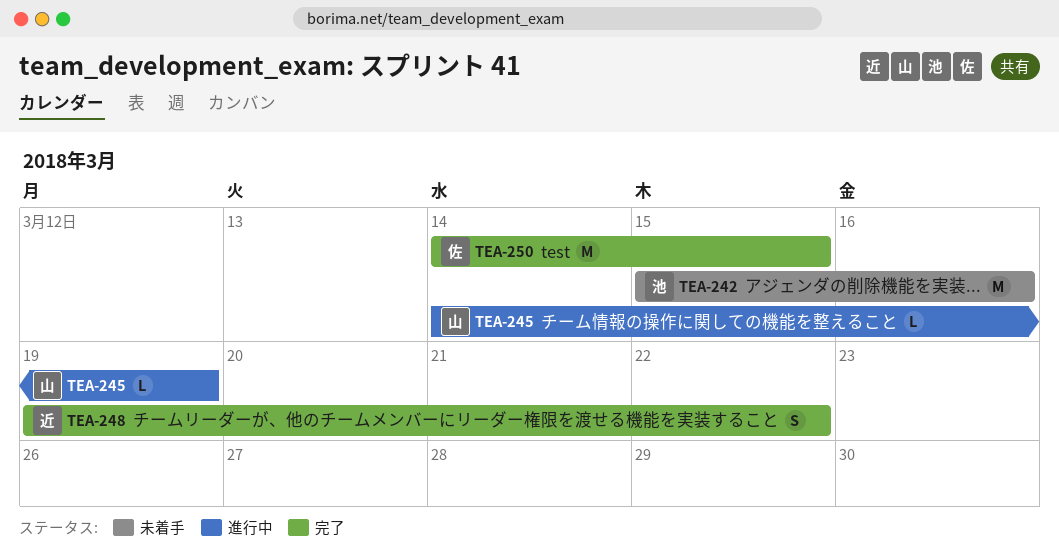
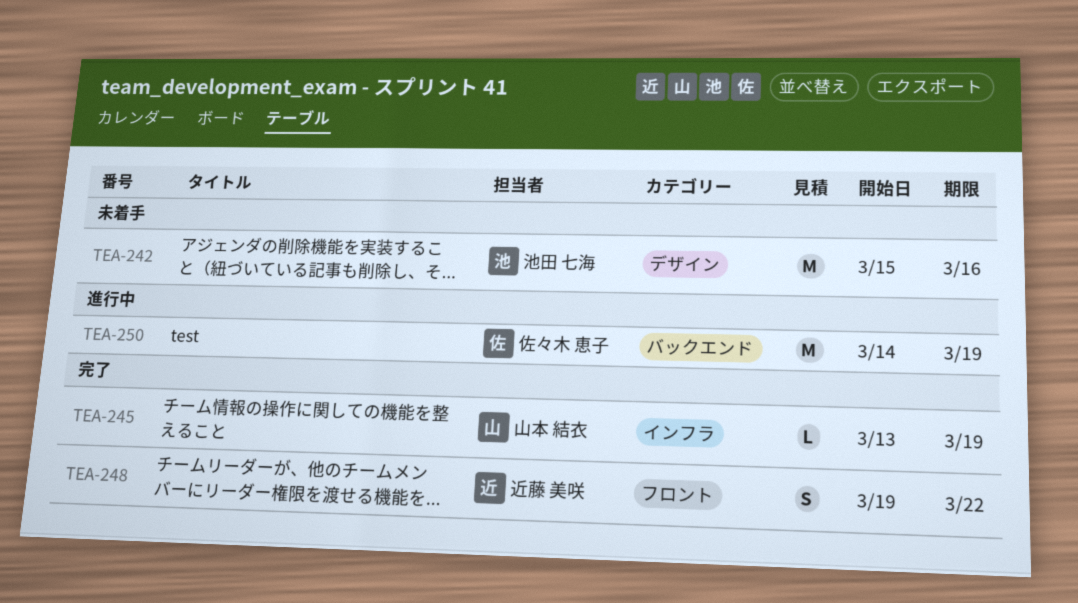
TEA-245, status: 進行中 -> 完了
TEA-245, start: Mar 14 -> Mar 13
TEA-250, status: 完了 -> 進行中
TEA-250, due: Mar 15 -> Mar 19

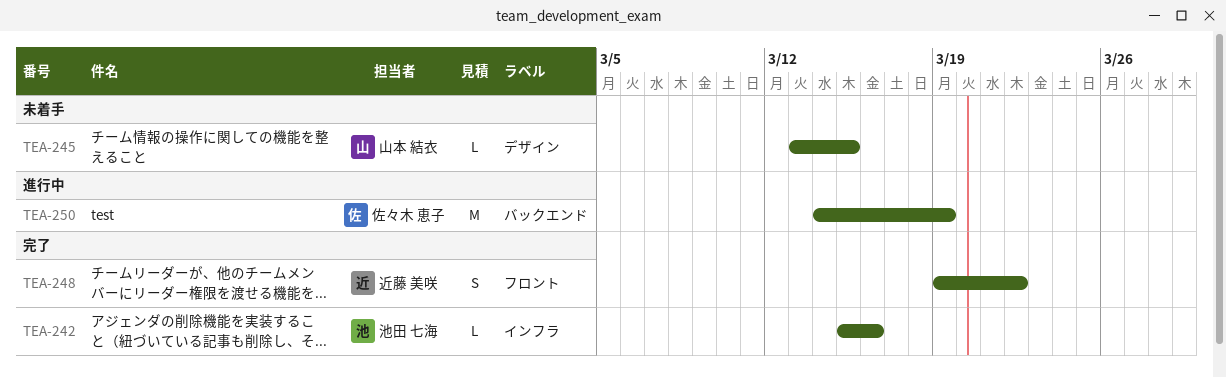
TEA-242, status: 未着手 -> 完了
TEA-242, label: デザイン -> インフラ
TEA-242, estimate: M -> L
TEA-245, status: 完了 -> 未着手
TEA-245, label: インフラ -> デザイン
TEA-245, due: Mar 19 -> Mar 15

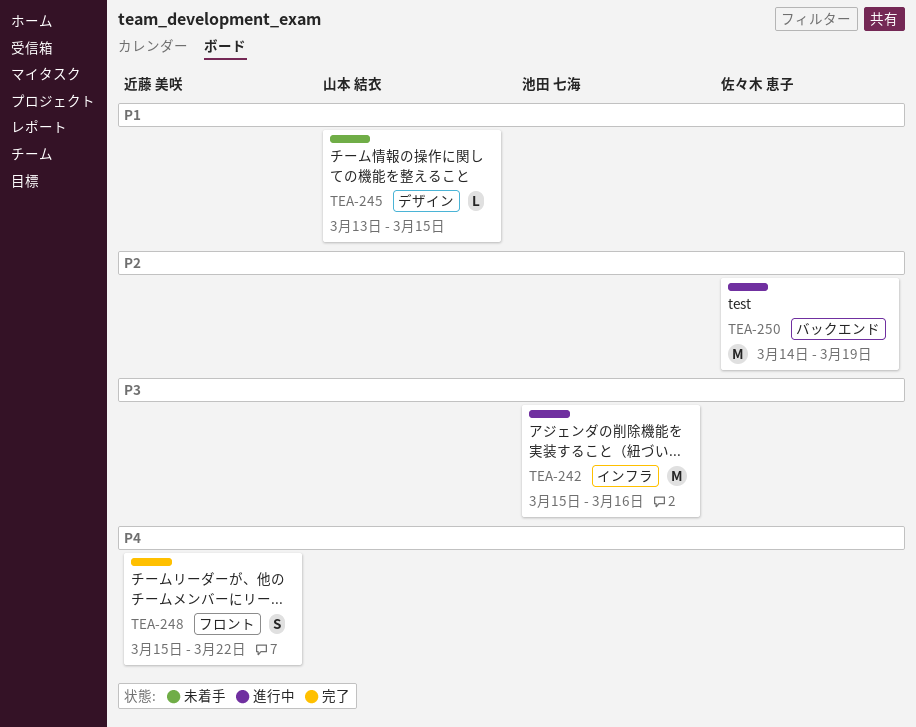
TEA-242, status: 完了 -> 進行中
TEA-242, estimate: L -> M
TEA-248, start: Mar 19 -> Mar 15

